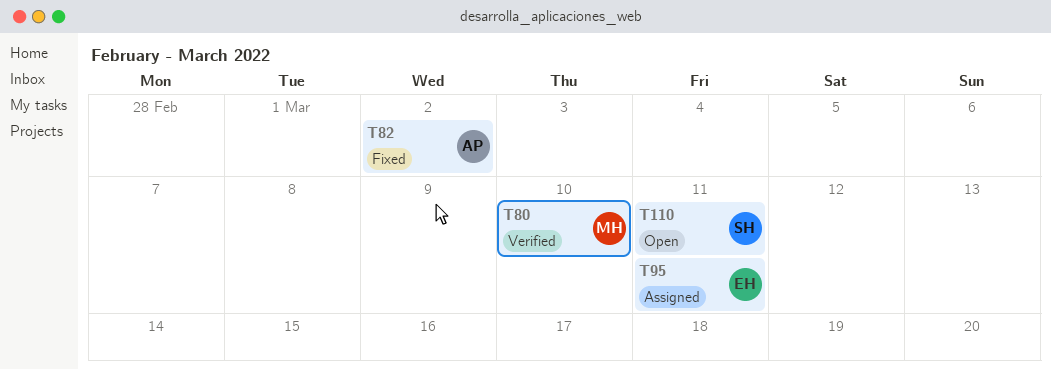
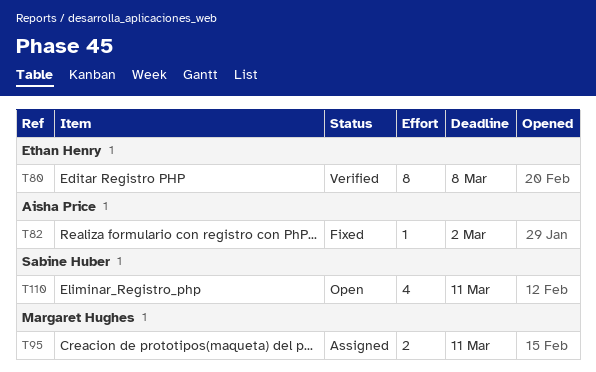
T80, owner: Margaret Hughes -> Ethan Henry
T80, due: Mar 10 -> Mar 8
T95, owner: Ethan Henry -> Margaret Hughes

